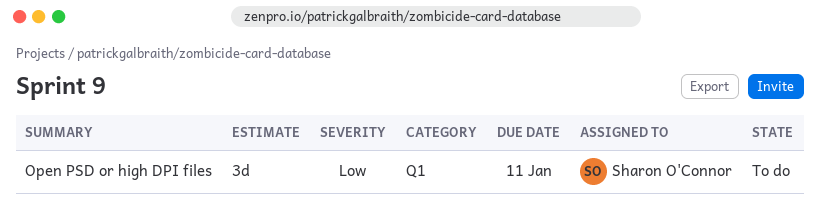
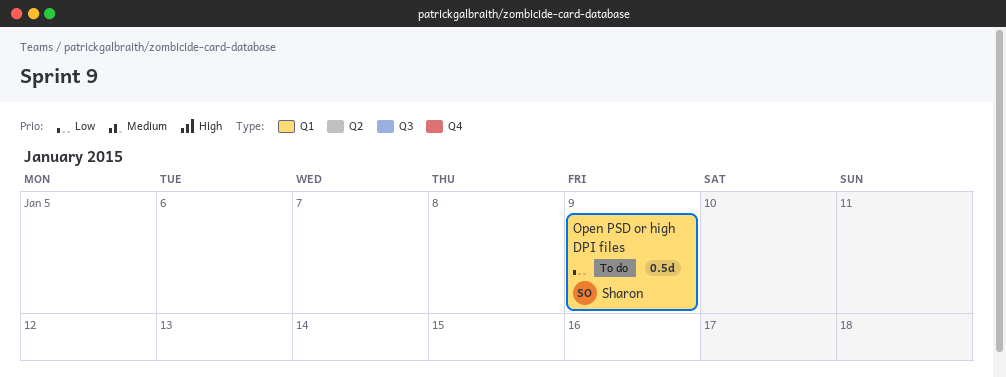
Open PSD or high DPI files, estimate: 3d -> 0.5d
Open PSD or high DPI files, due: Jan 11 -> Jan 9

